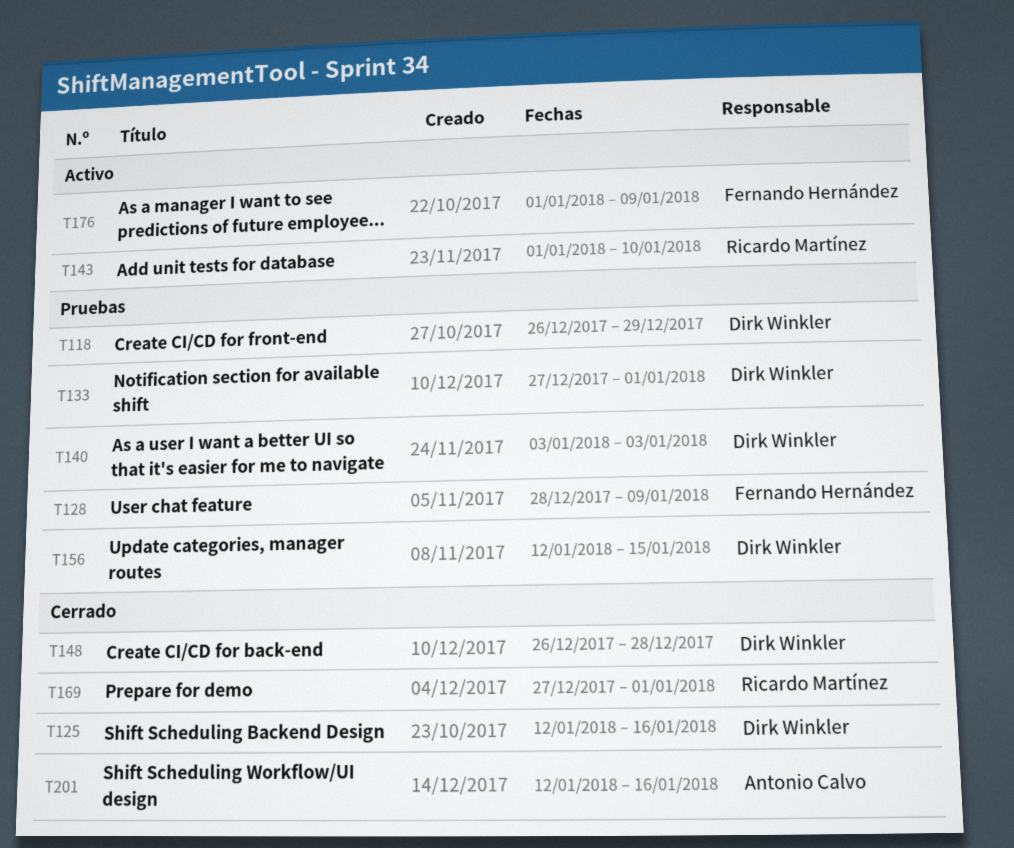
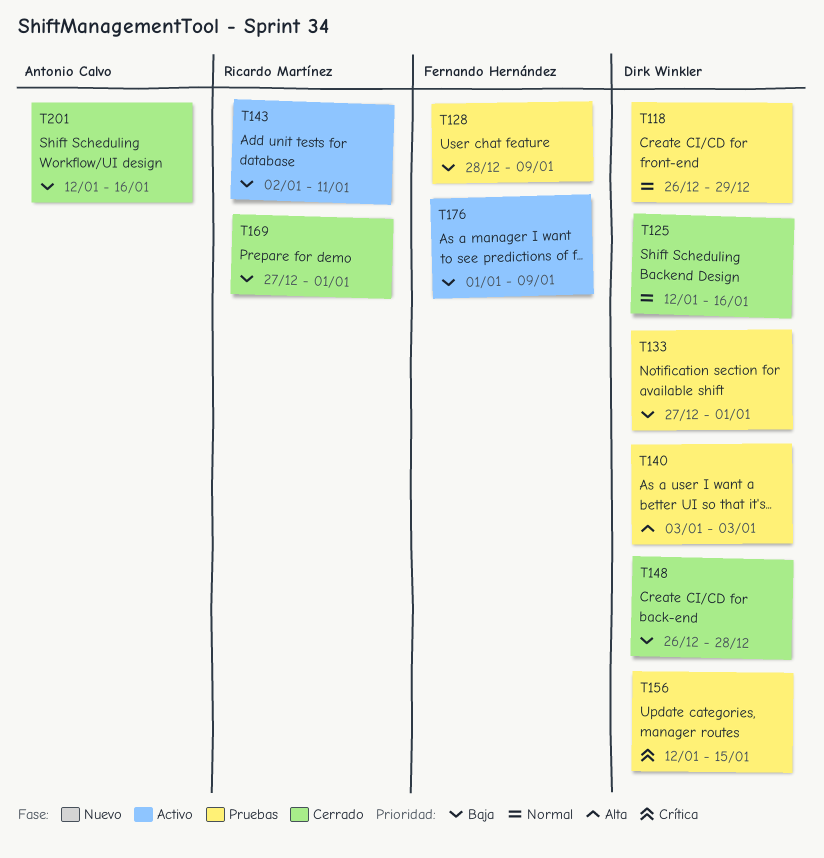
T143, start: Jan 1 -> Jan 2
T143, due: Jan 10 -> Jan 11

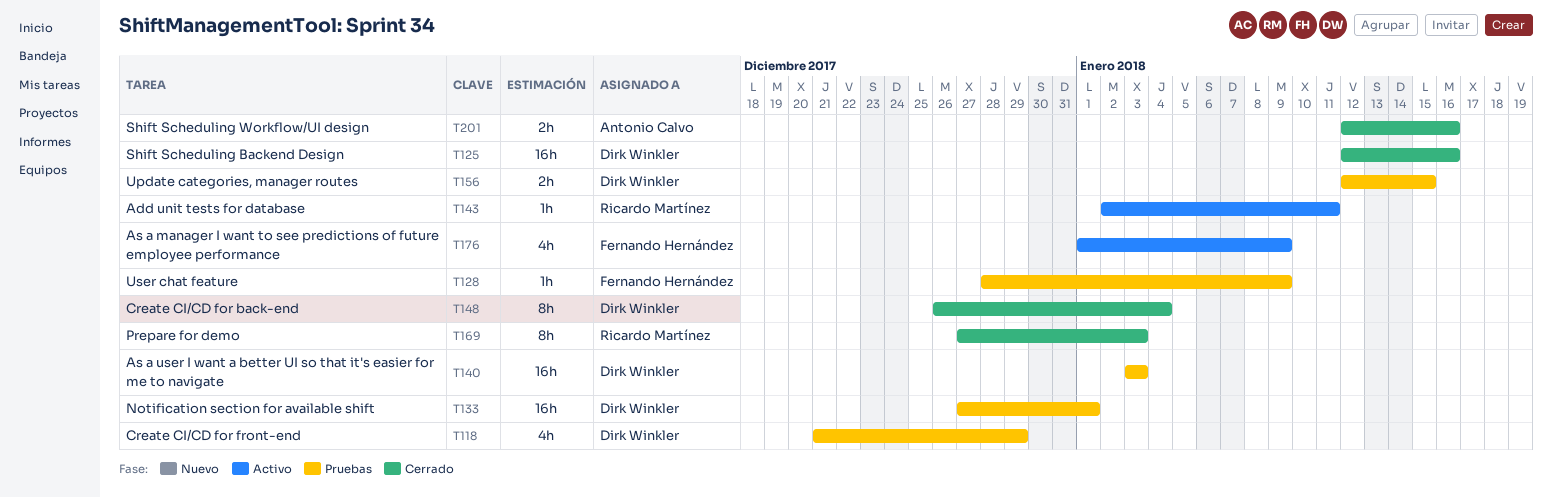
T118, start: Dec 26 -> Dec 21
T148, due: Dec 28 -> Jan 4
T169, due: Jan 1 -> Jan 3

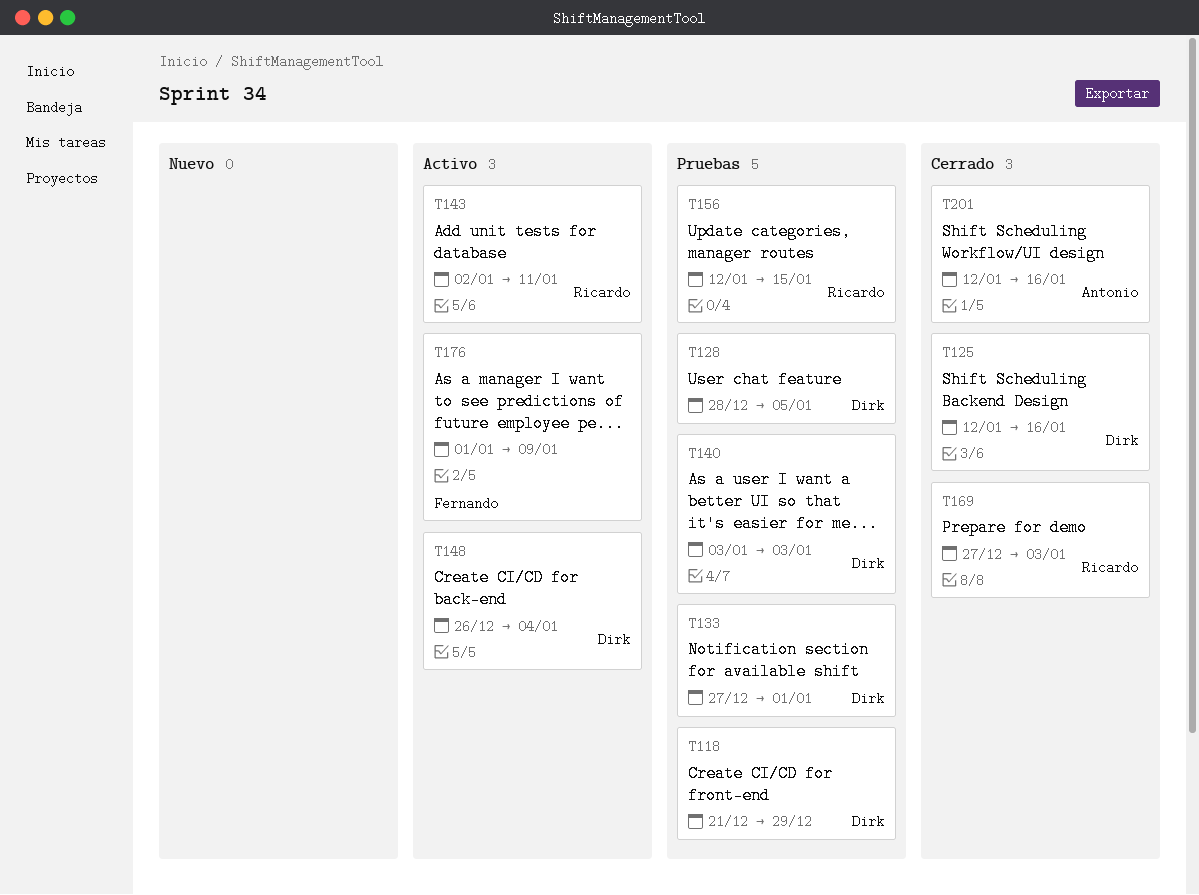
T128, owner: Fernando Hernández -> Dirk Winkler
T128, due: Jan 9 -> Jan 5
T148, status: Cerrado -> Activo
T156, owner: Dirk Winkler -> Ricardo Martínez

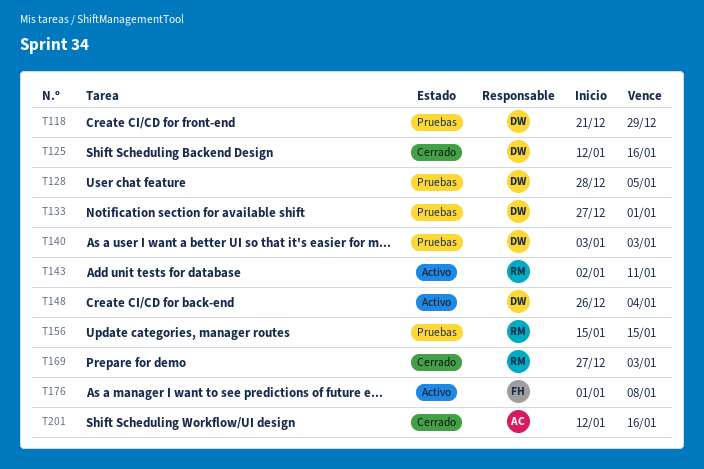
T156, start: Jan 12 -> Jan 15
T176, due: Jan 9 -> Jan 8

